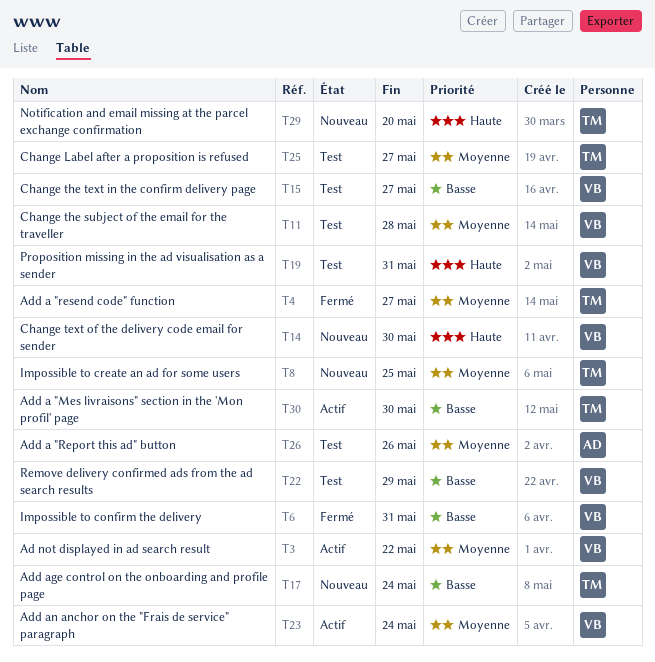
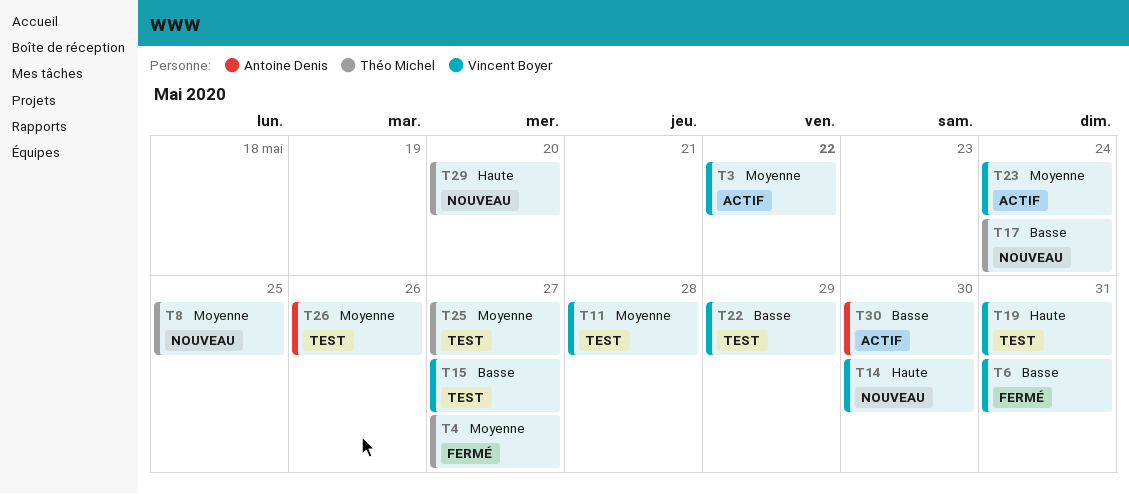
T30, owner: Théo Michel -> Antoine Denis

